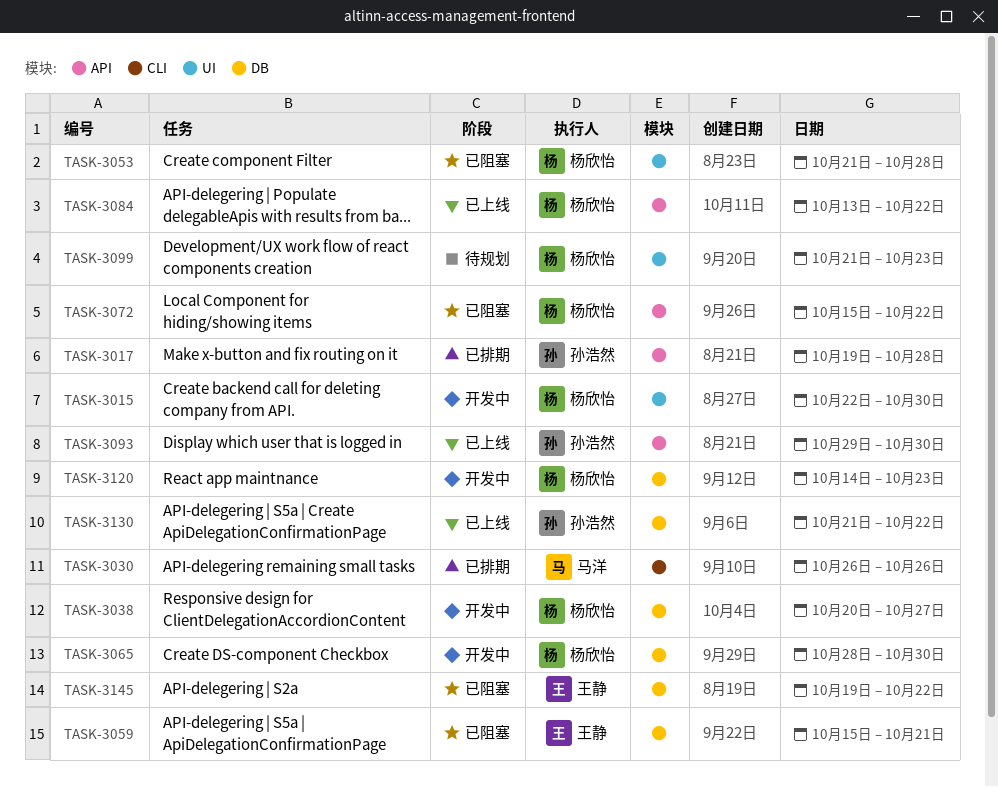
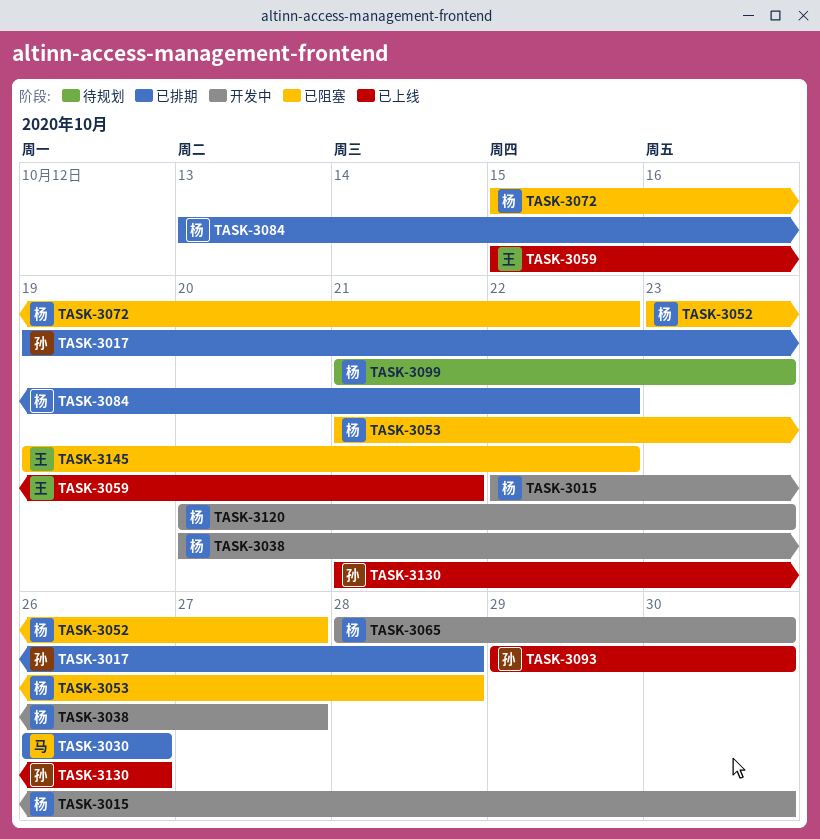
TASK-3052: none -> present
TASK-3059, status: 已阻塞 -> 已上线
TASK-3084, status: 已上线 -> 已排期
TASK-3120, start: Oct 14 -> Oct 20
TASK-3130, due: Oct 22 -> Oct 26

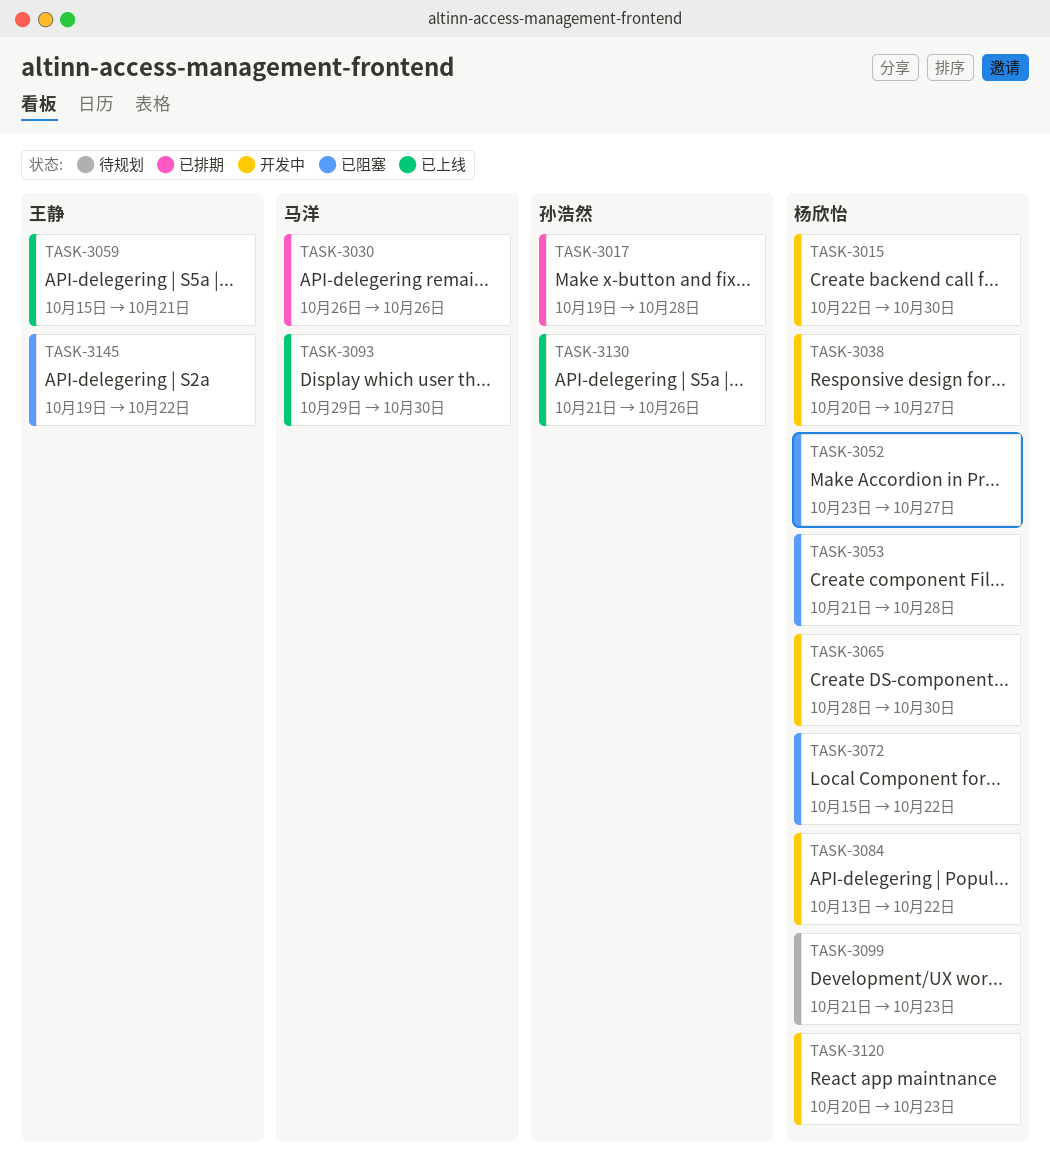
TASK-3084, status: 已排期 -> 开发中
TASK-3093, owner: 孙浩然 -> 马洋

